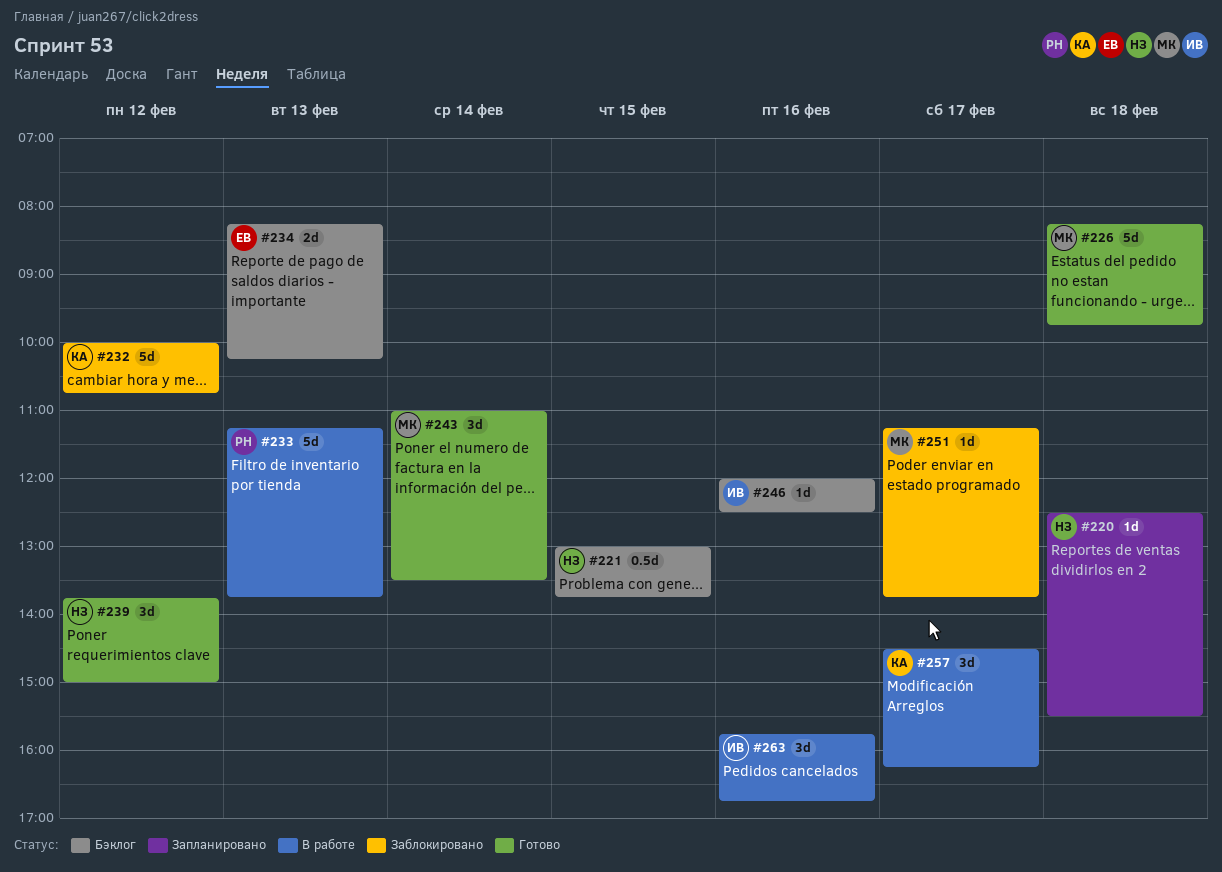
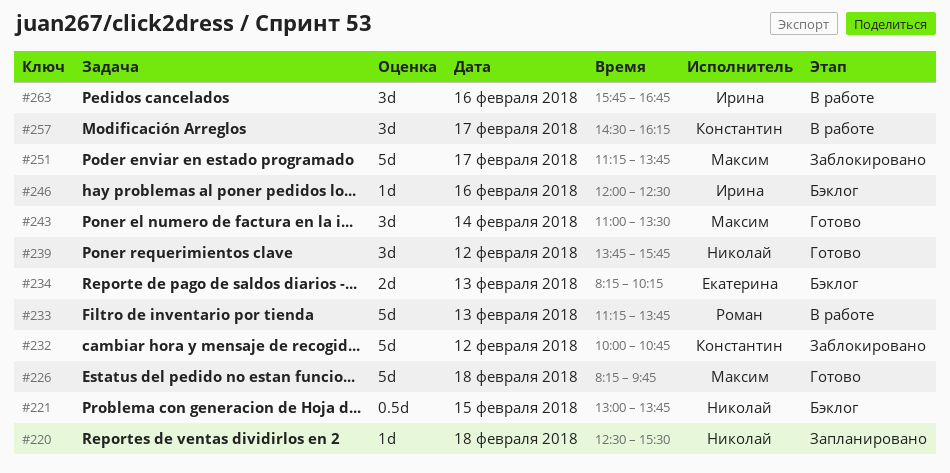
#239, ends: 15:00 -> 15:45
#251, estimate: 1d -> 5d

